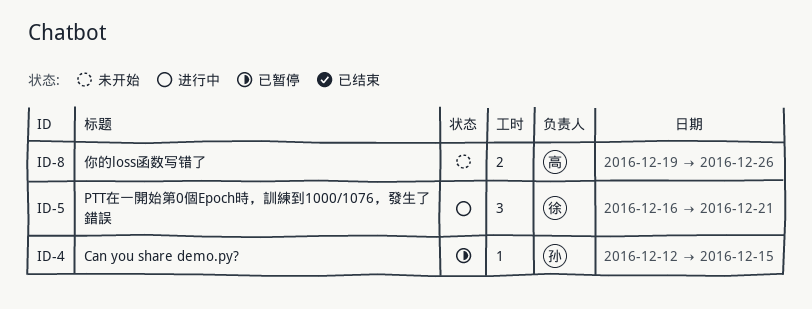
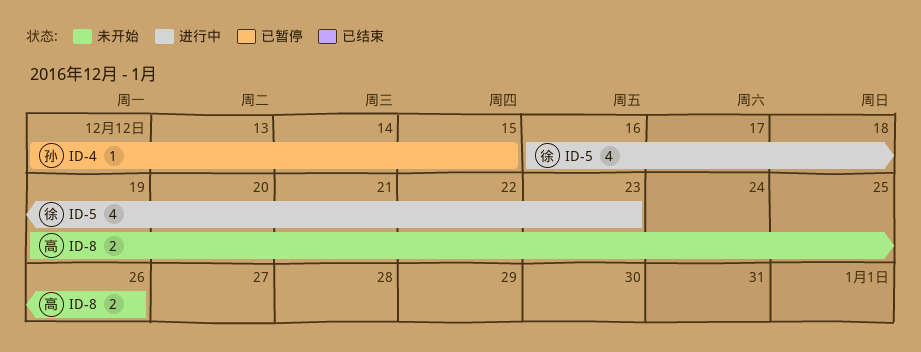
ID-5, estimate: 3 -> 4
ID-5, due: Dec 21 -> Dec 23

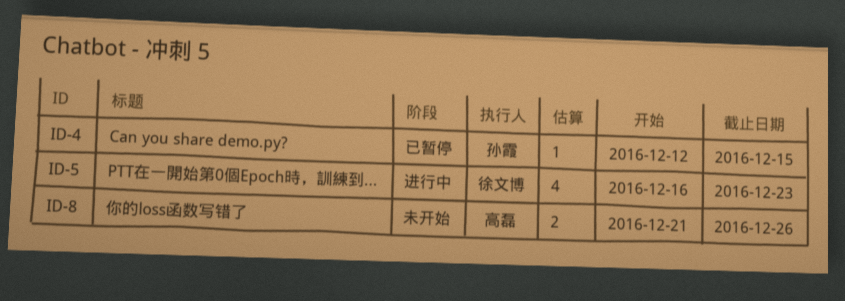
ID-8, start: Dec 19 -> Dec 21

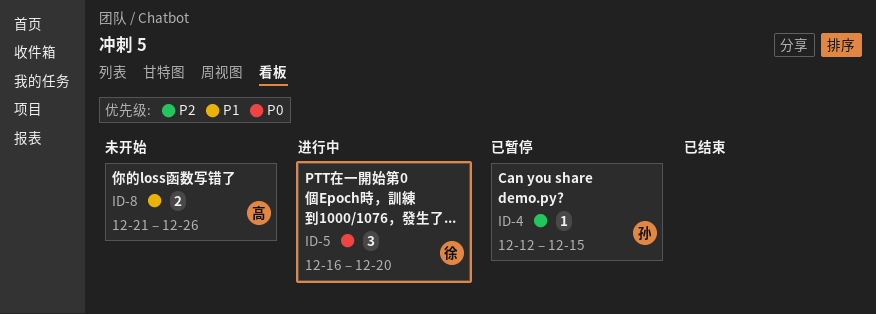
ID-5, estimate: 4 -> 3
ID-5, due: Dec 23 -> Dec 20

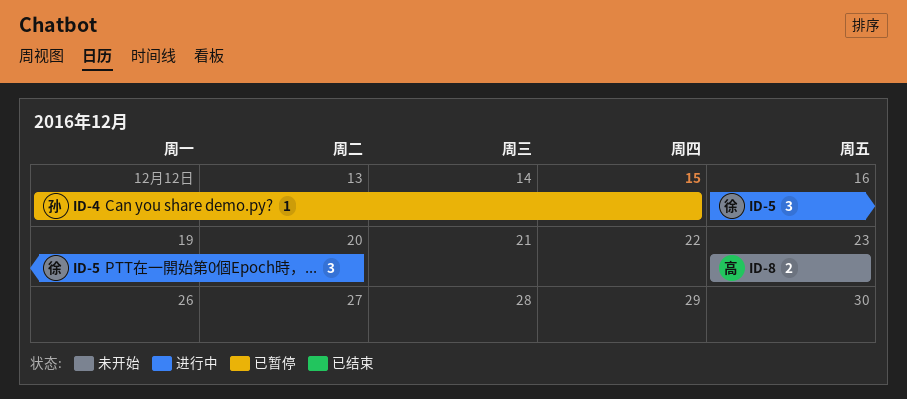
ID-8, start: Dec 21 -> Dec 23
ID-8, due: Dec 26 -> Dec 23

